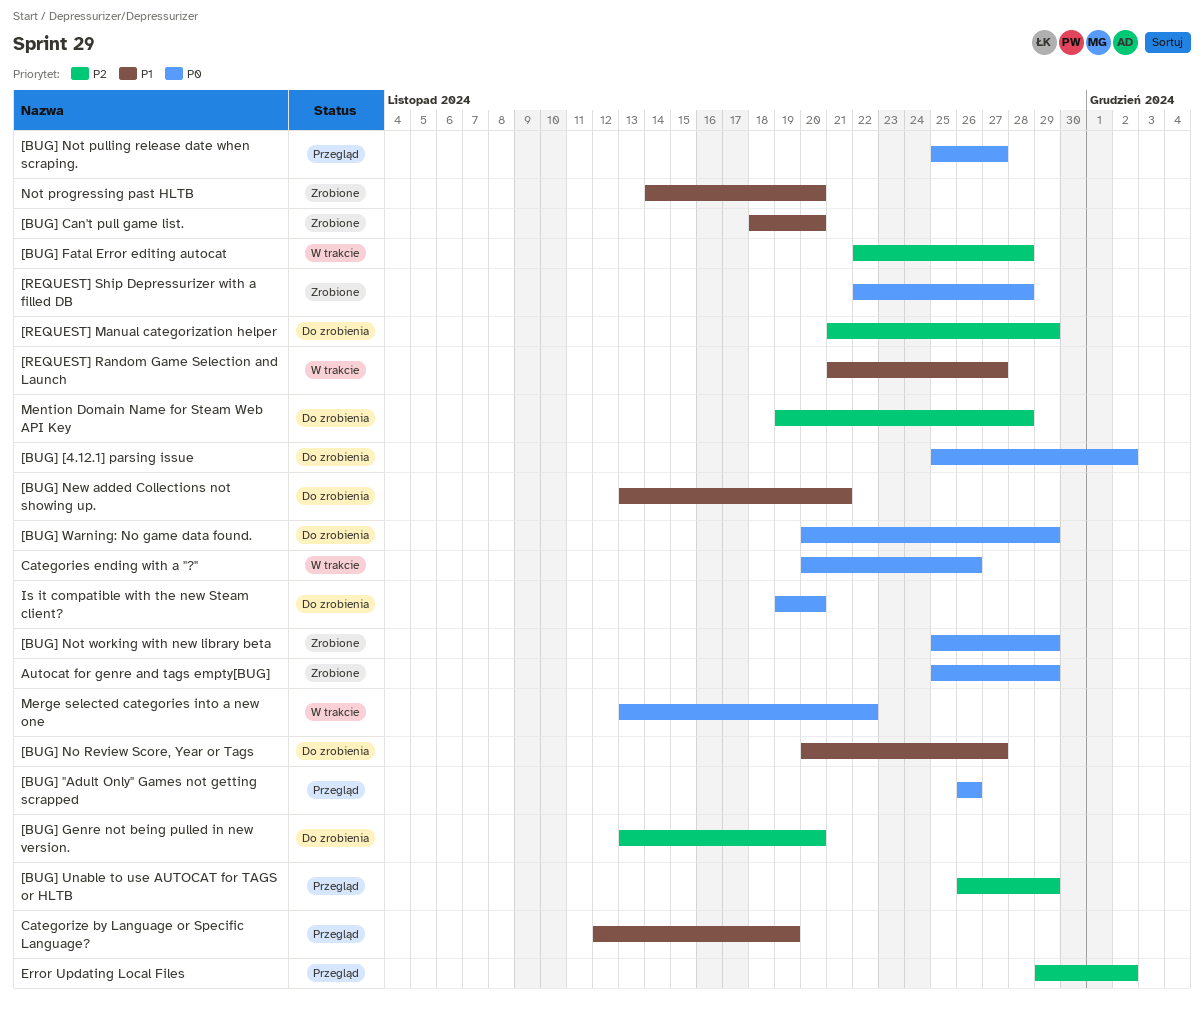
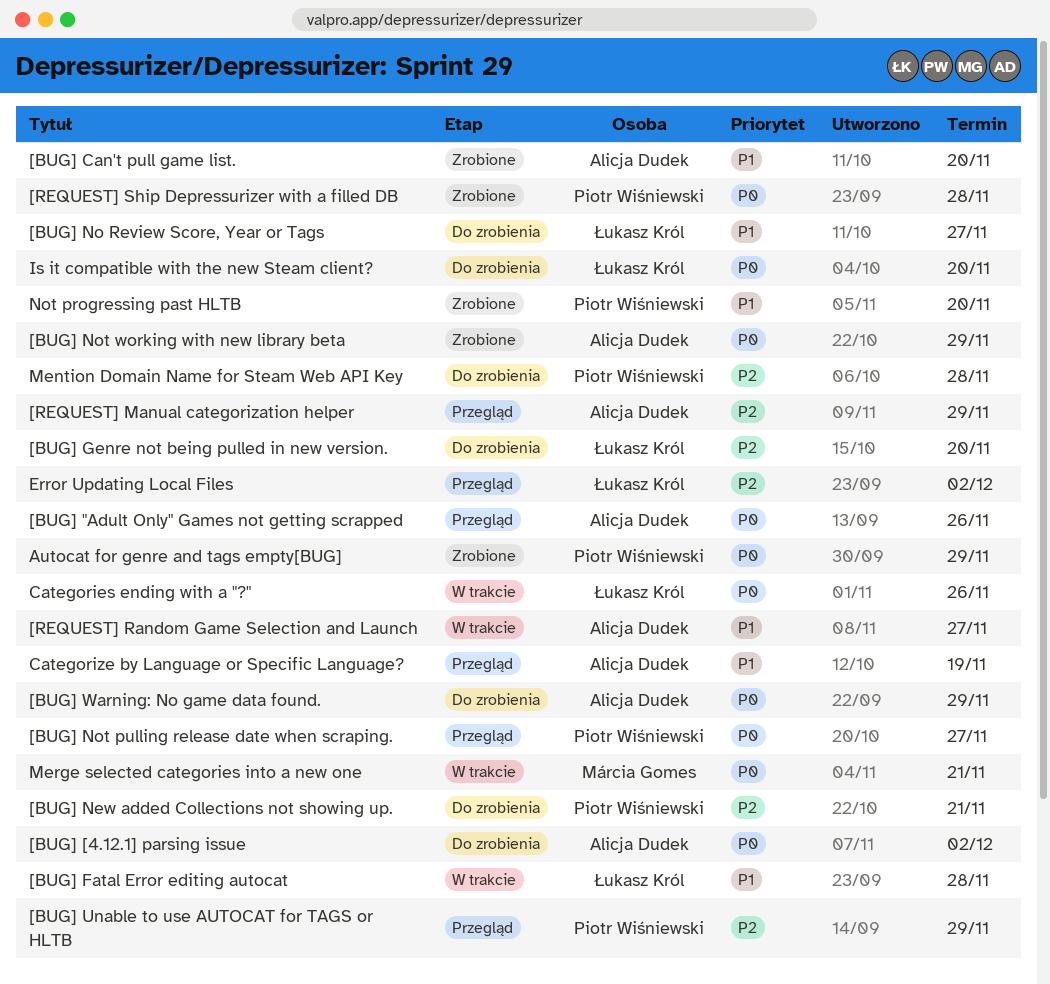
[BUG] Fatal Error editing autocat, priority: P2 -> P1
[BUG] New added Collections not showing up., priority: P1 -> P2
[REQUEST] Manual categorization helper, status: Do zrobienia -> Przegląd
Merge selected categories into a new one, due: Nov 22 -> Nov 21

